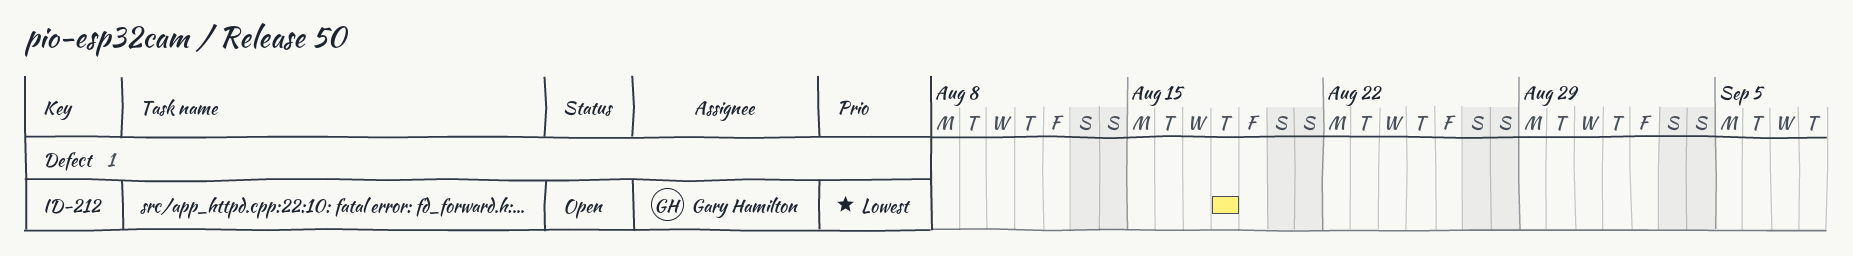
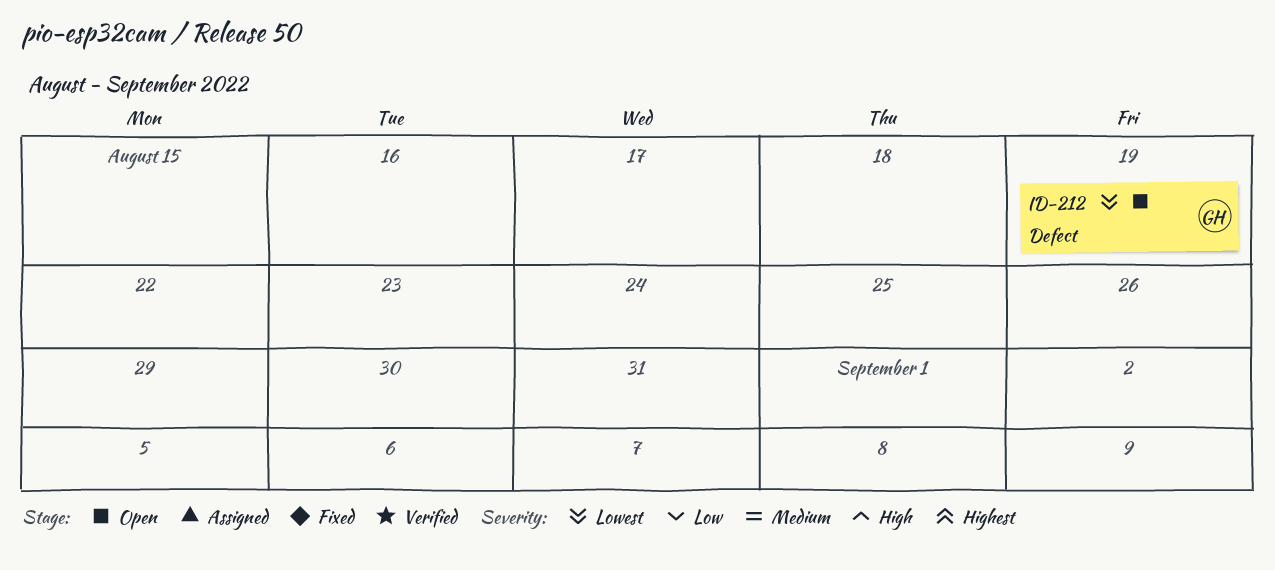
ID-212, due: Aug 18 -> Aug 19

